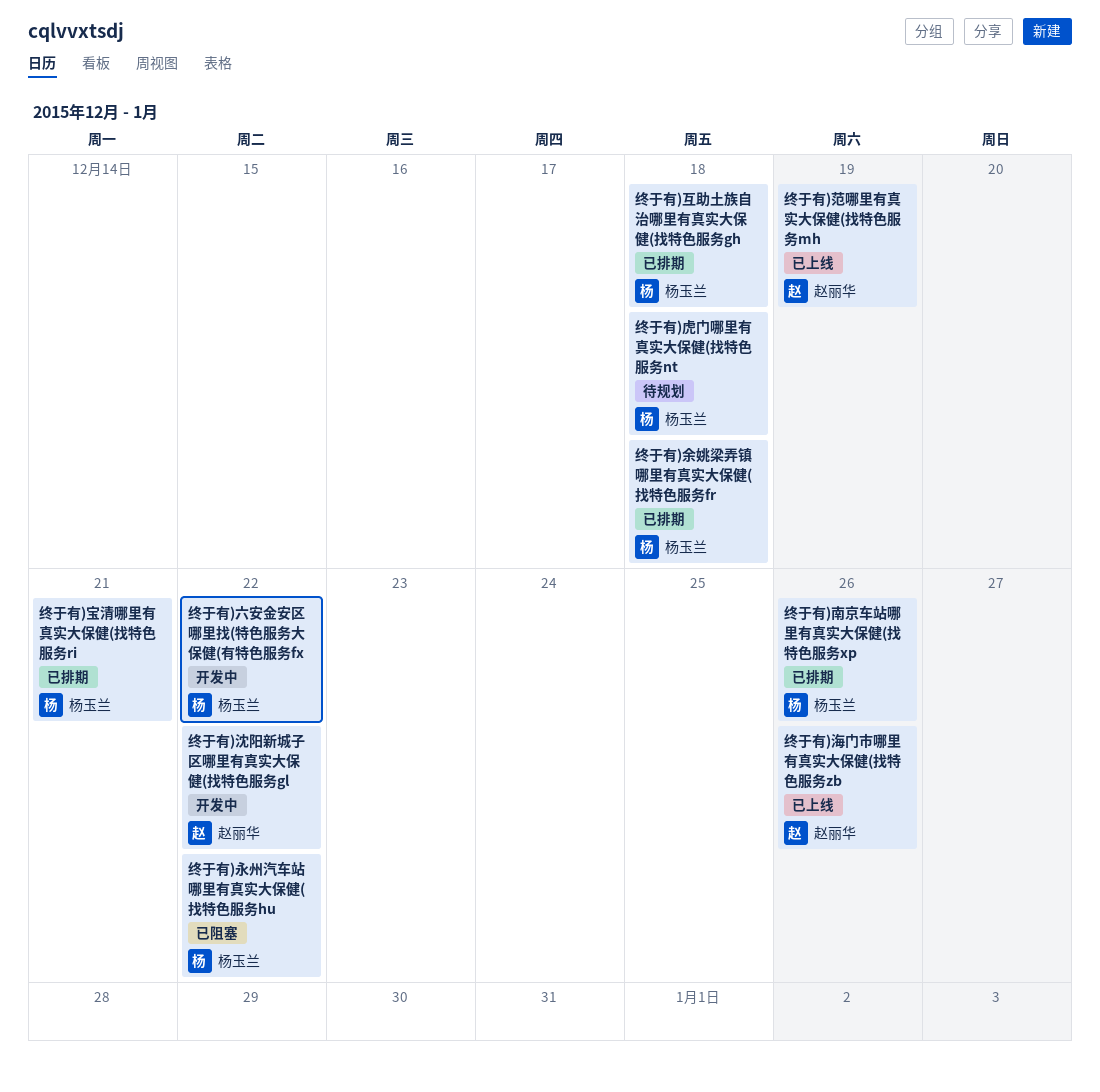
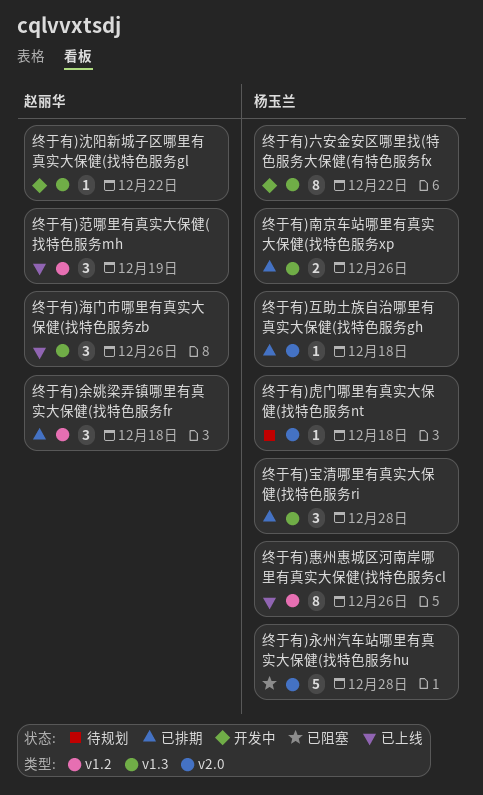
终于有)余姚梁弄镇哪里有真实大保健(找特色服务fr, owner: 杨玉兰 -> 赵丽华
终于有)宝清哪里有真实大保健(找特色服务ri, due: Dec 21 -> Dec 28
终于有)惠州惠城区河南岸哪里有真实大保健(找特色服务cl: none -> present
终于有)永州汽车站哪里有真实大保健(找特色服务hu, due: Dec 22 -> Dec 28

